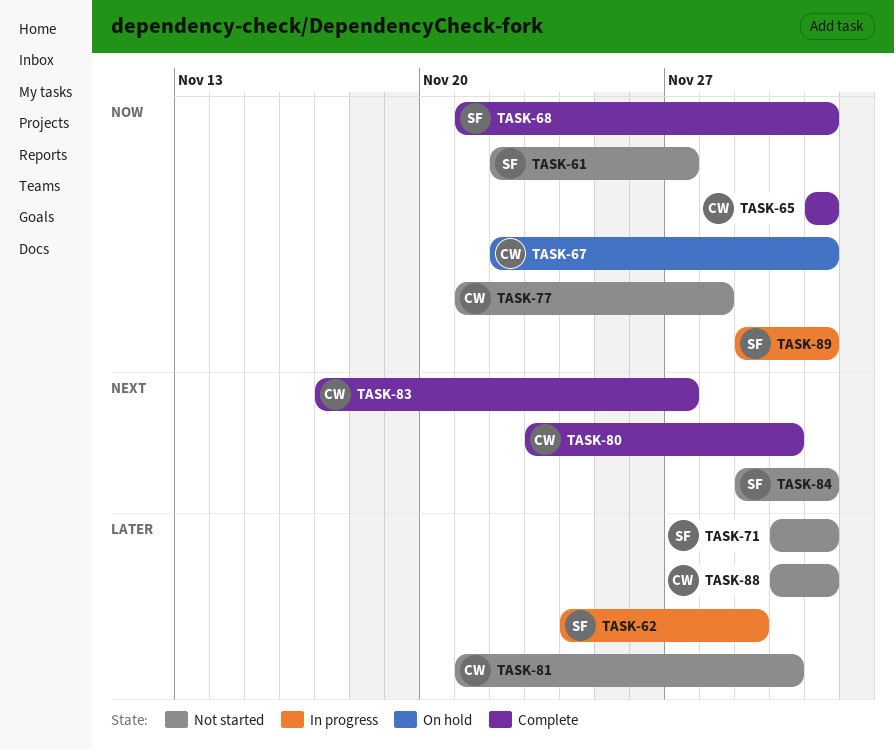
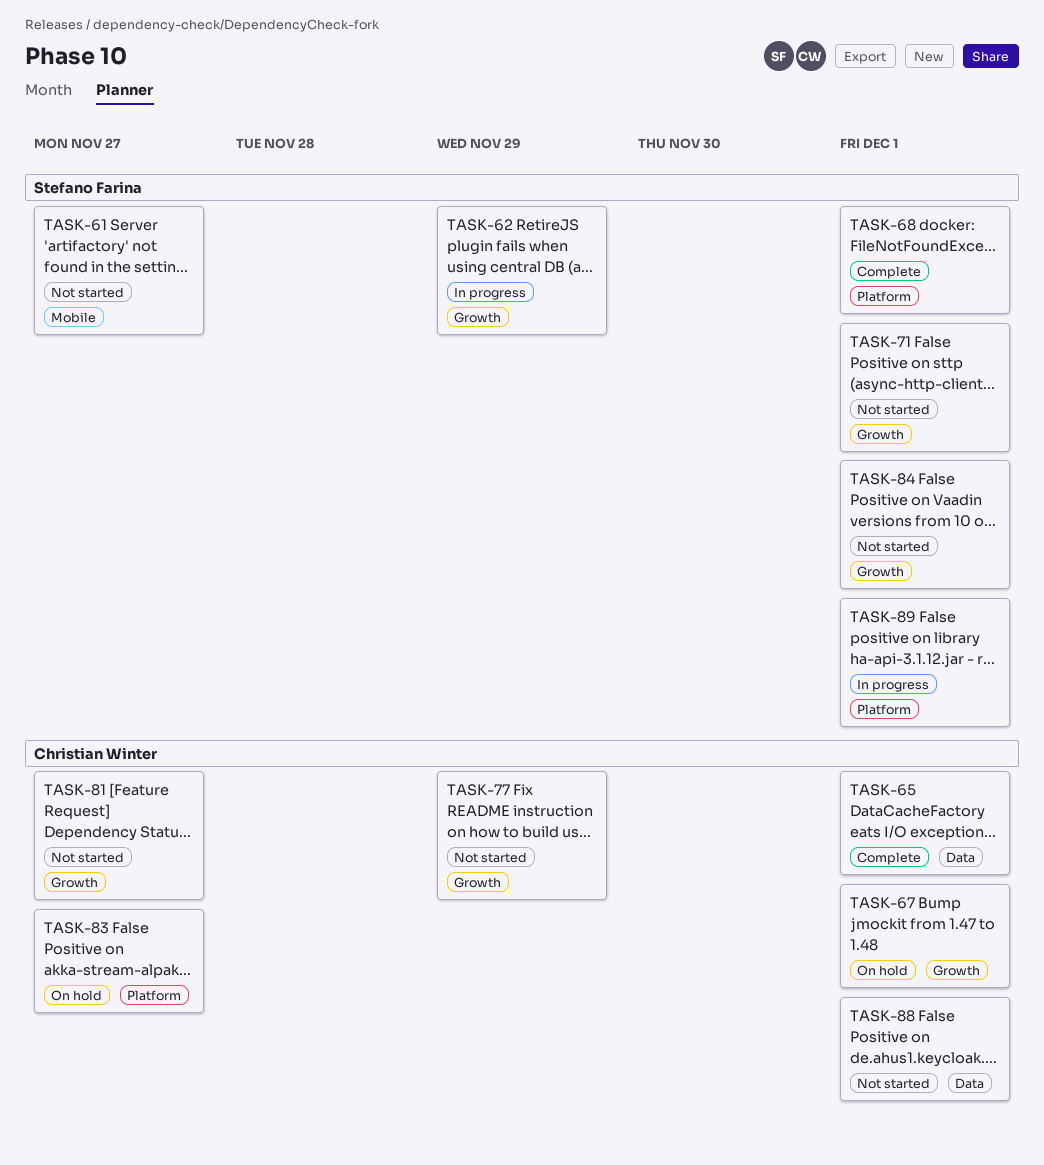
TASK-77, due: Nov 28 -> Nov 29
TASK-80: present -> none
TASK-81, due: Nov 30 -> Nov 27
TASK-83, status: Complete -> On hold

